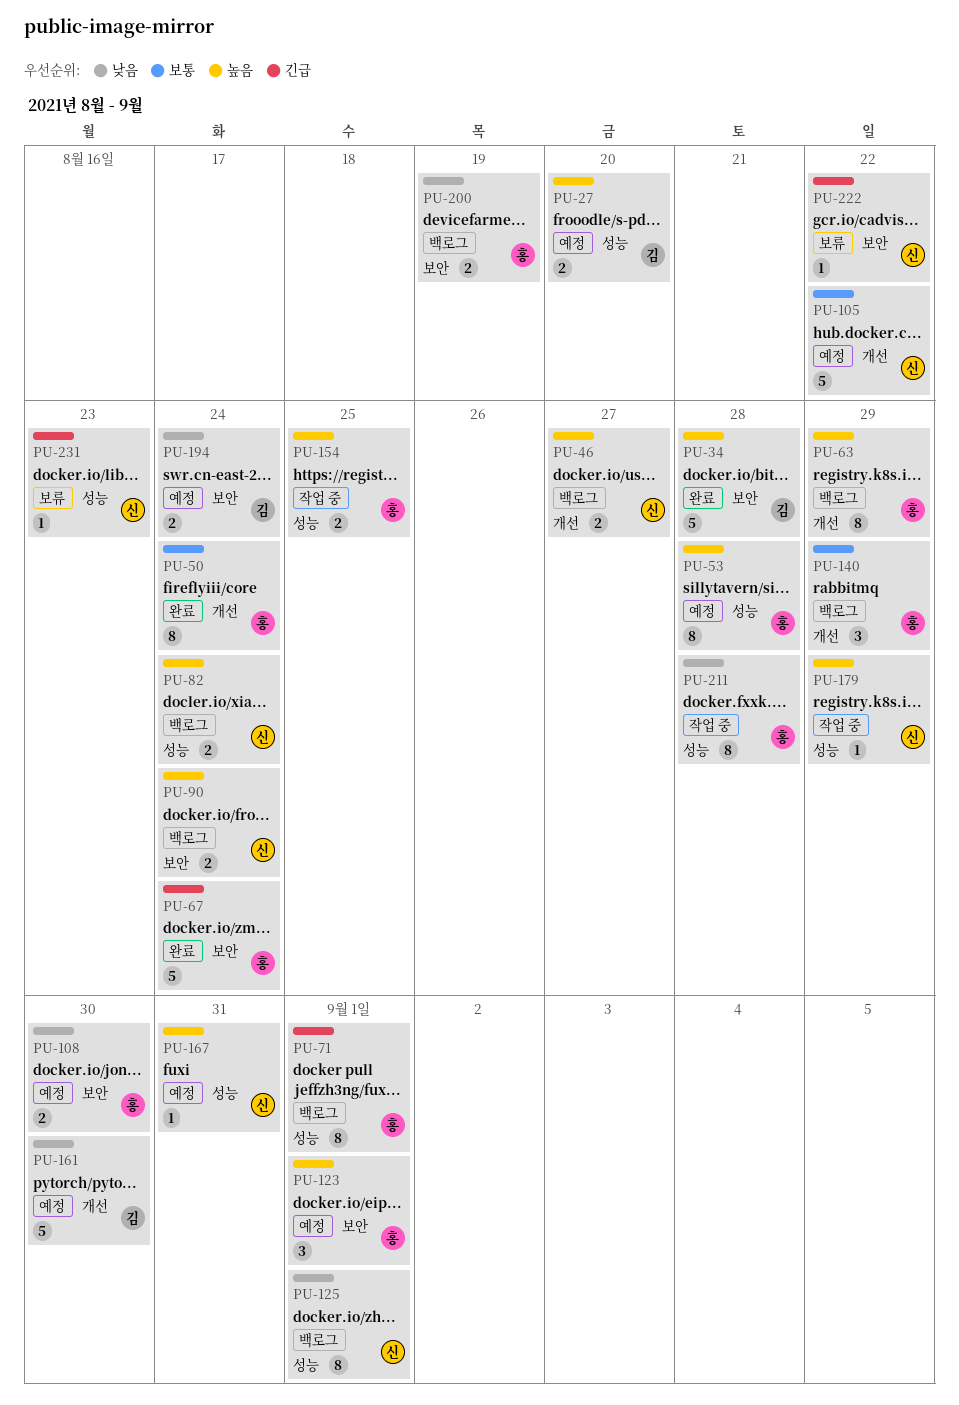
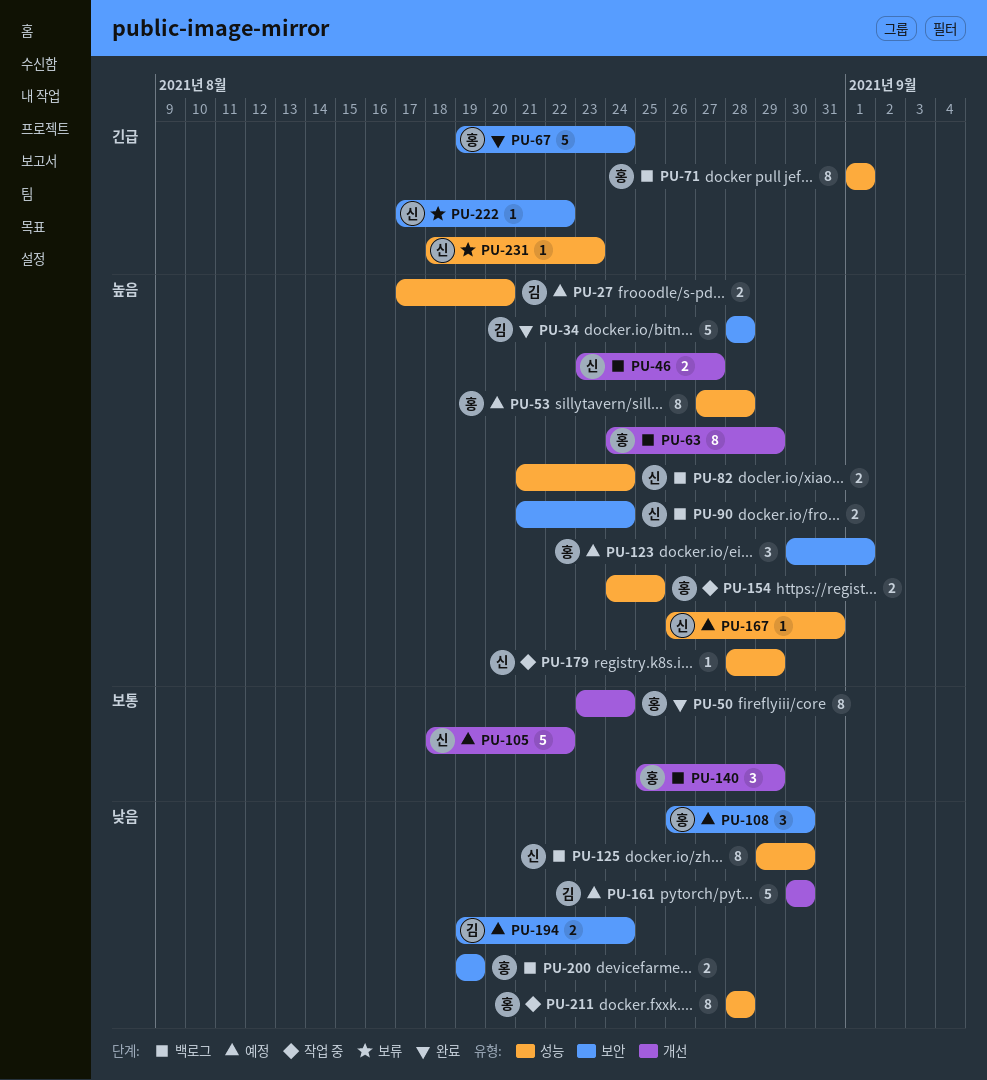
PU-108, estimate: 2 -> 3
PU-125, due: Sep 1 -> Aug 30

